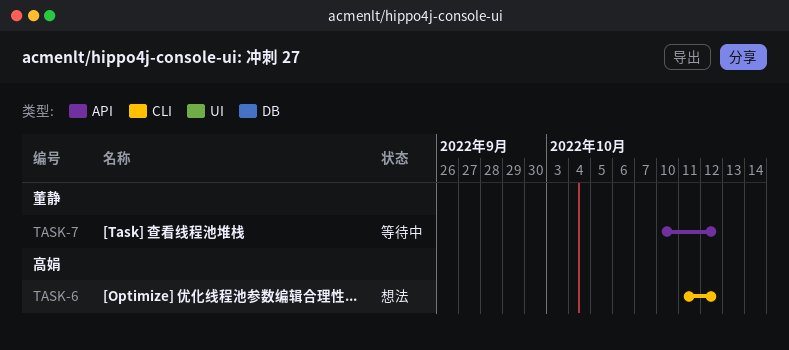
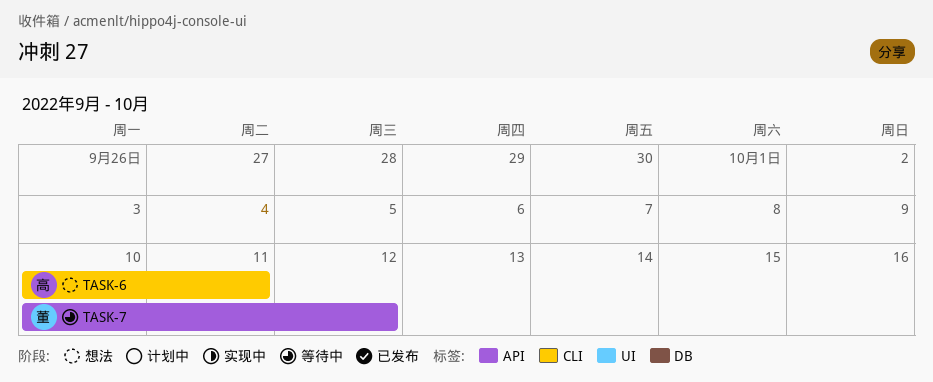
TASK-6, start: Oct 11 -> Oct 10
TASK-6, due: Oct 12 -> Oct 11

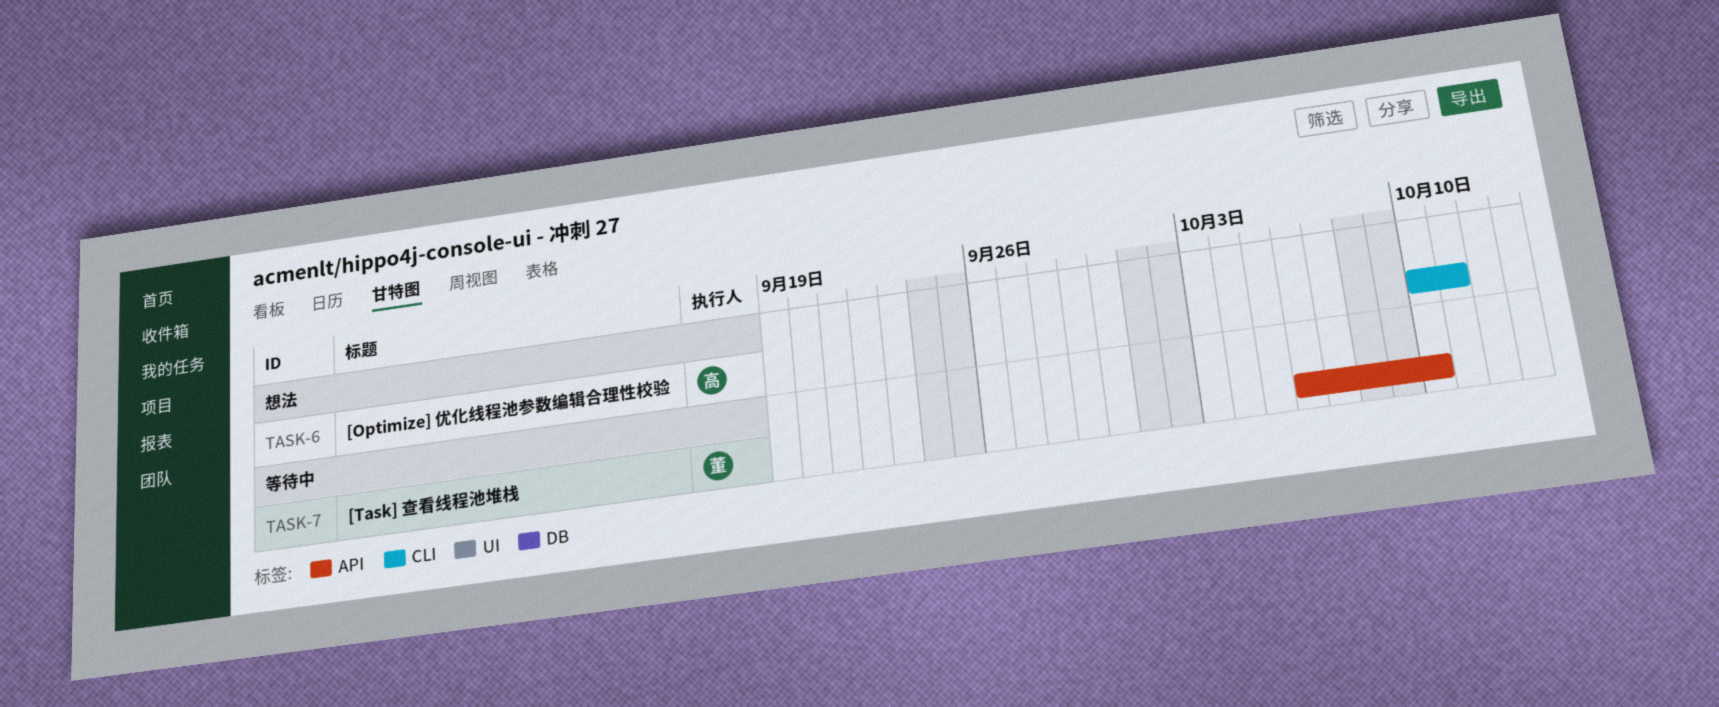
TASK-7, start: Oct 10 -> Oct 6
TASK-7, due: Oct 12 -> Oct 10

